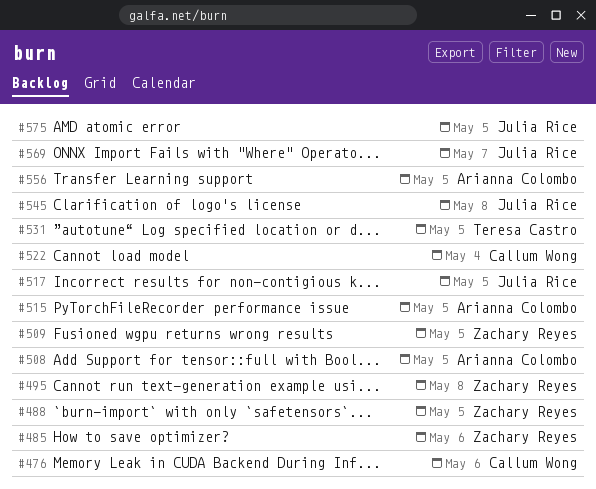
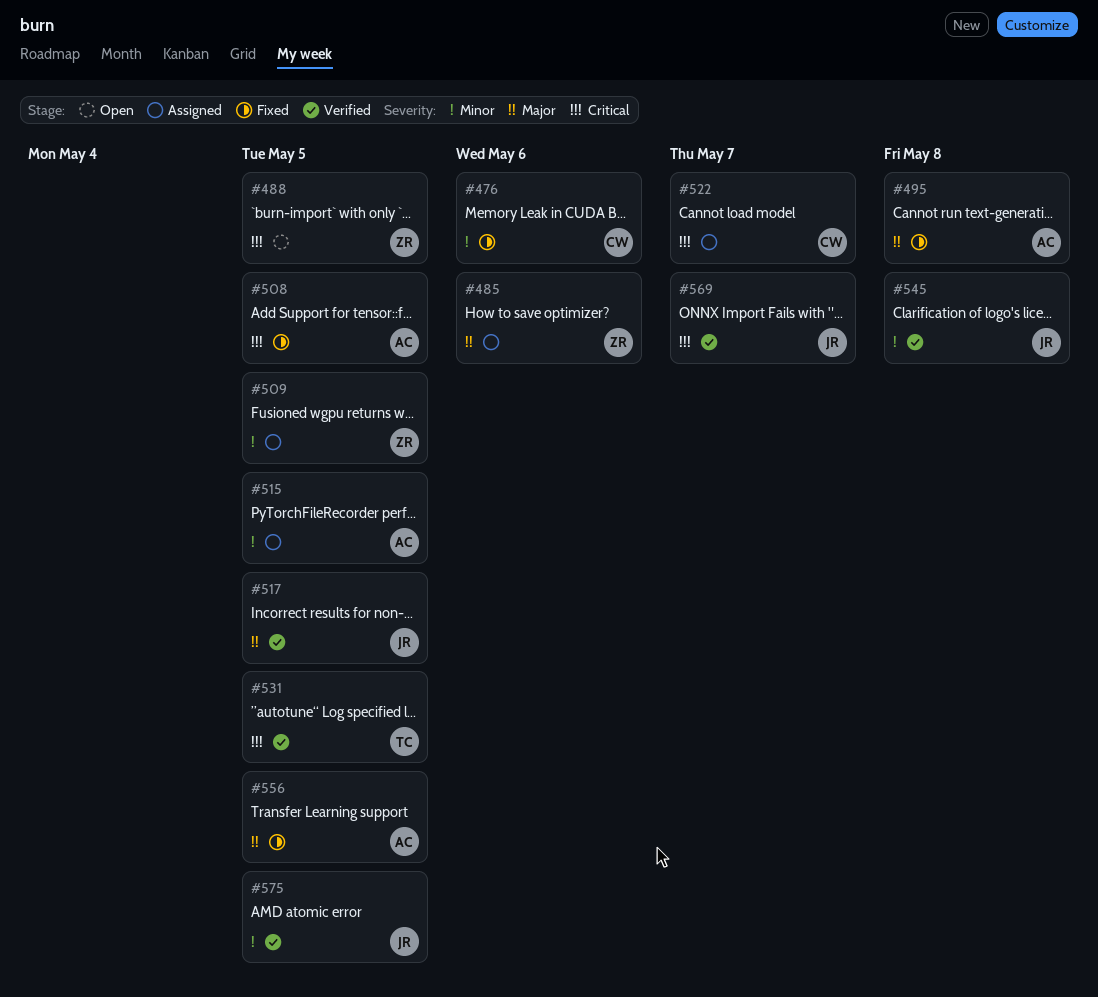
#495, owner: Zachary Reyes -> Arianna Colombo
#522, due: May 4 -> May 7

